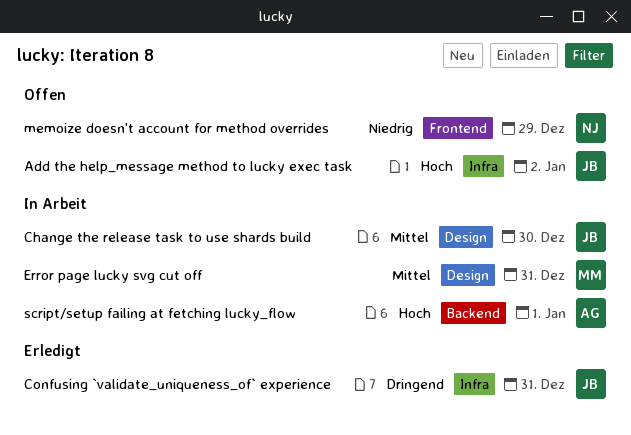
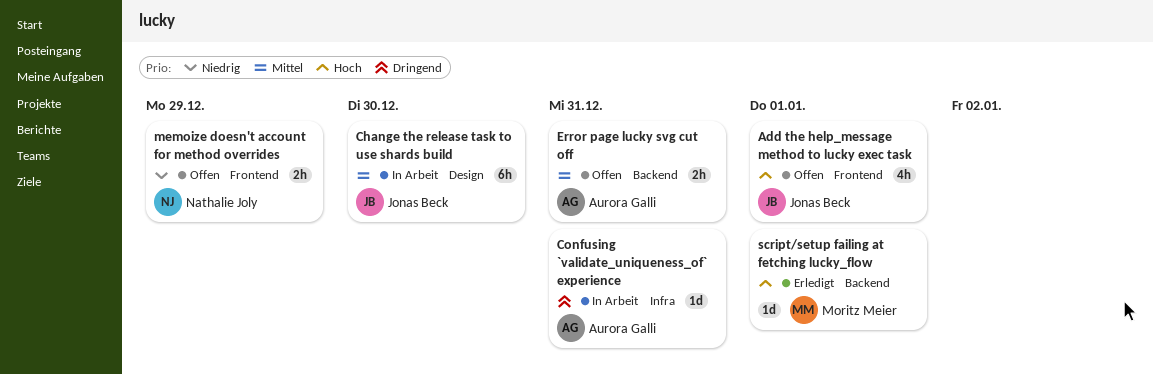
Add the help_message method to lucky exec task, label: Infra -> Frontend
Add the help_message method to lucky exec task, due: Jan 2 -> Jan 1
Confusing `validate_uniqueness_of` experience, status: Erledigt -> In Arbeit
Confusing `validate_uniqueness_of` experience, owner: Jonas Beck -> Aurora Galli
Error page lucky svg cut off, status: In Arbeit -> Offen
Error page lucky svg cut off, owner: Moritz Meier -> Aurora Galli
Error page lucky svg cut off, label: Design -> Backend
script/setup failing at fetching lucky_flow, status: In Arbeit -> Erledigt
script/setup failing at fetching lucky_flow, owner: Aurora Galli -> Moritz Meier

